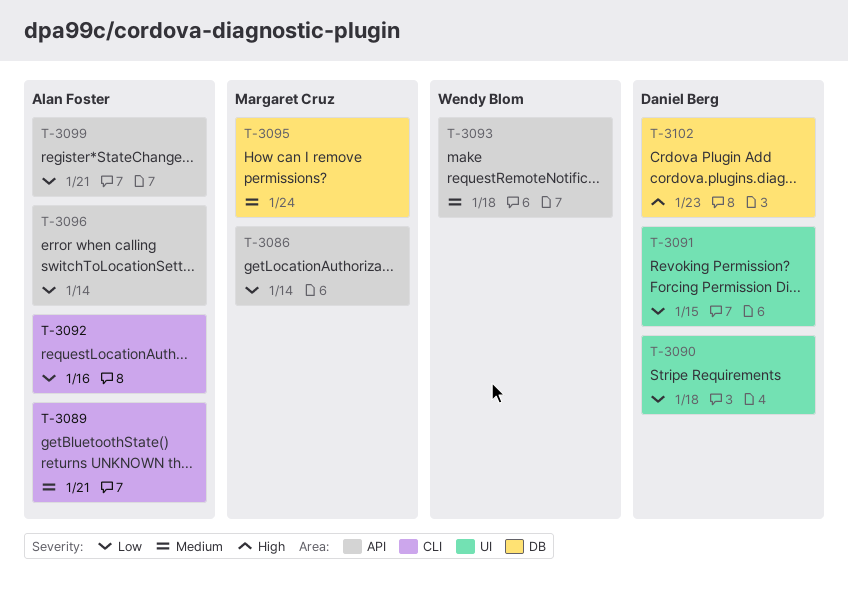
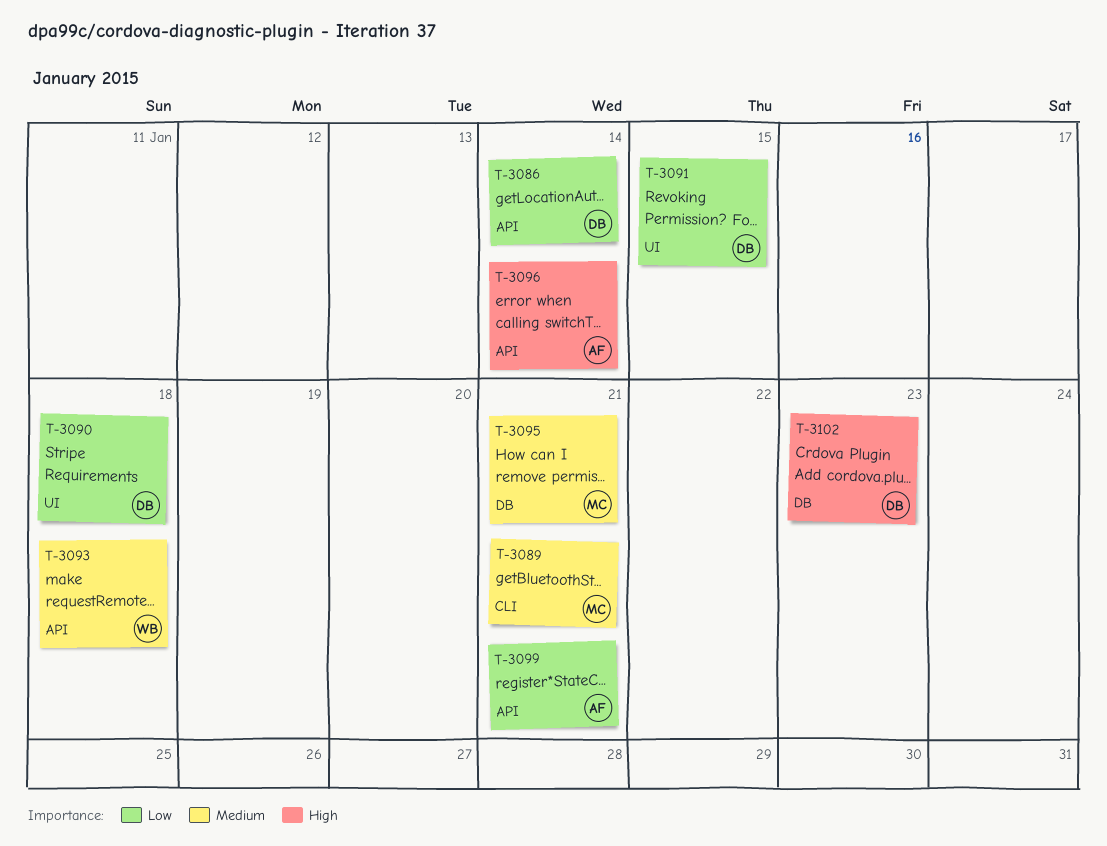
T-3086, owner: Margaret Cruz -> Daniel Berg
T-3089, owner: Alan Foster -> Margaret Cruz
T-3092: present -> none
T-3095, due: Jan 24 -> Jan 21
T-3096, priority: Low -> High

